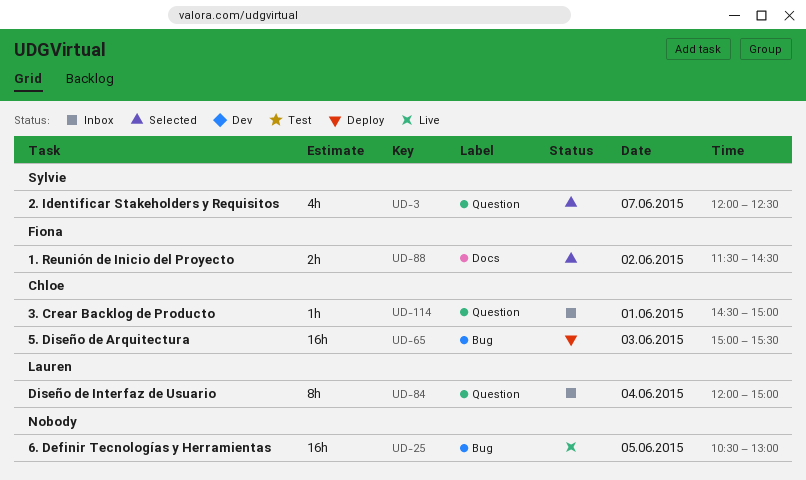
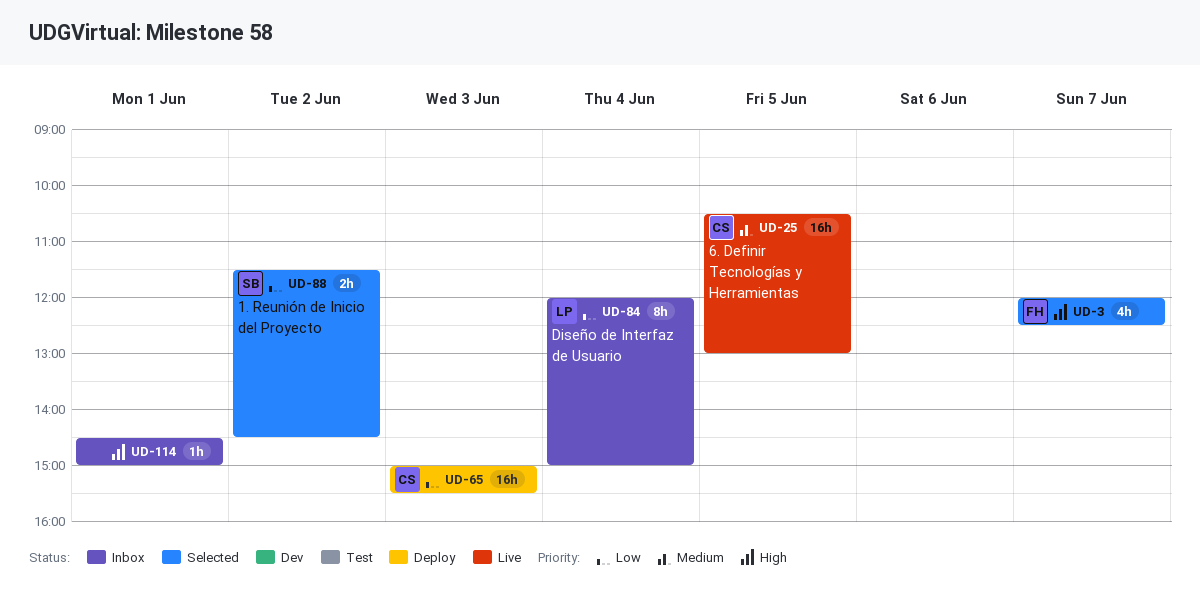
UD-3, owner: Sylvie -> Fiona
UD-25, owner: none -> Chloe
UD-88, owner: Fiona -> Sylvie
UD-114, owner: Chloe -> none

